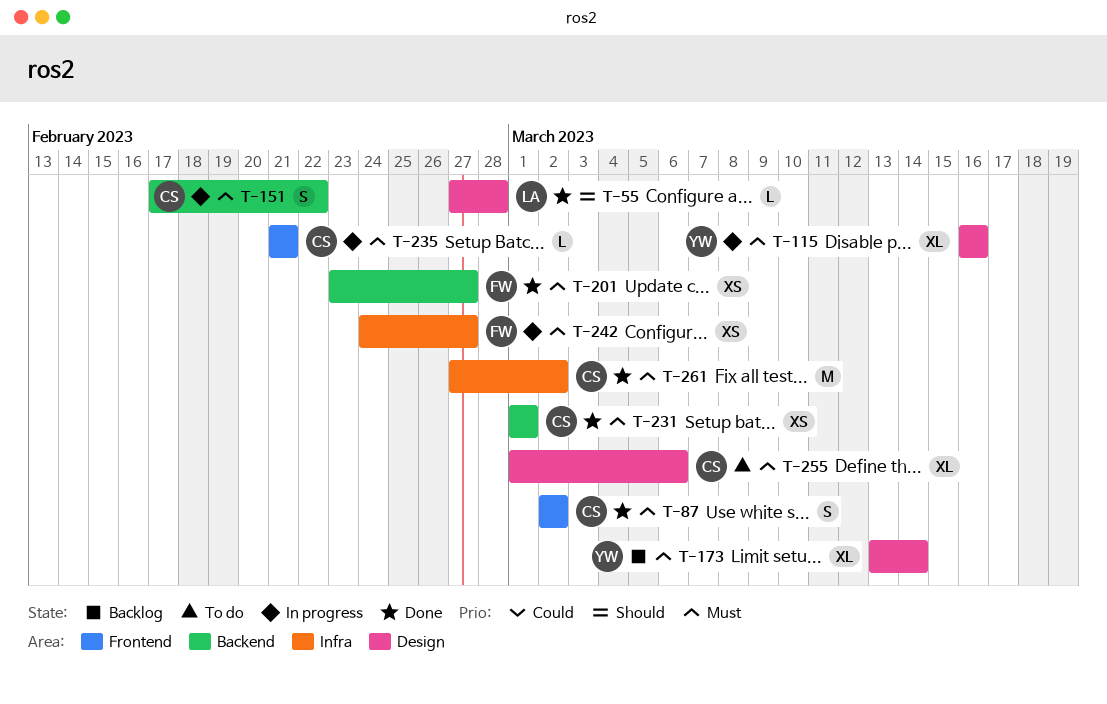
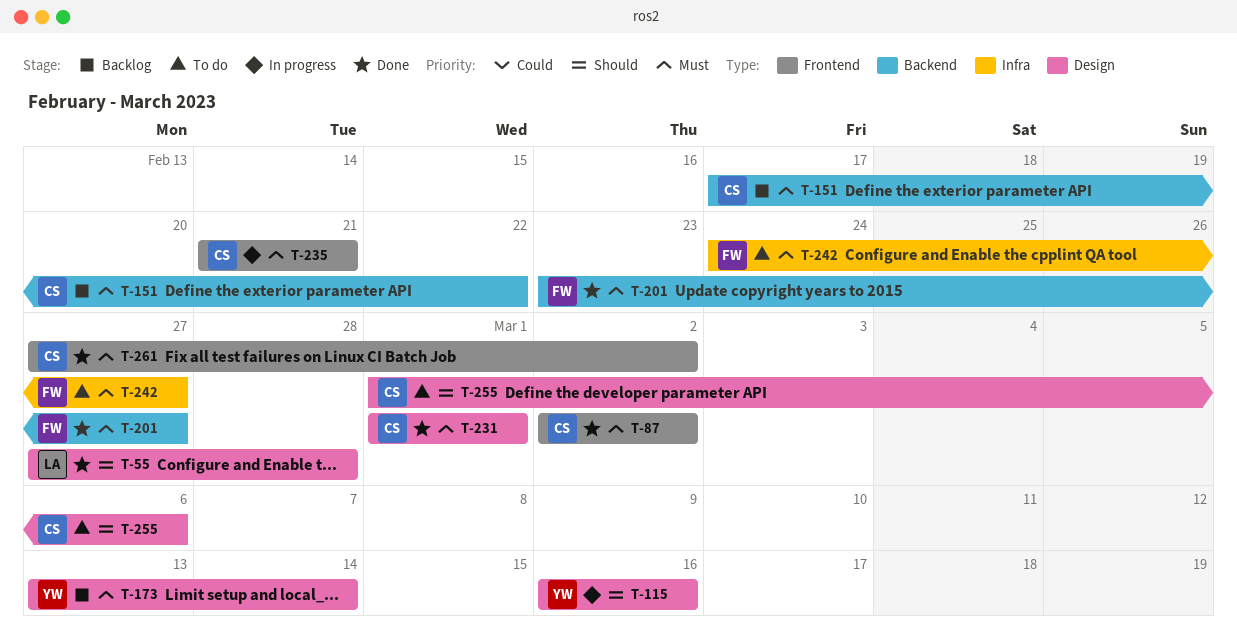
T-115, priority: Must -> Should
T-151, status: In progress -> Backlog
T-231, label: Backend -> Design
T-242, status: In progress -> To do
T-255, priority: Must -> Should
T-261, label: Infra -> Frontend

